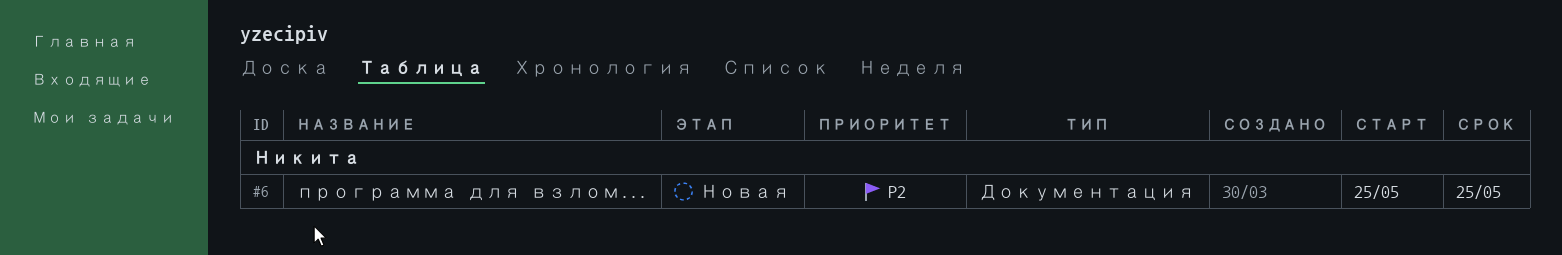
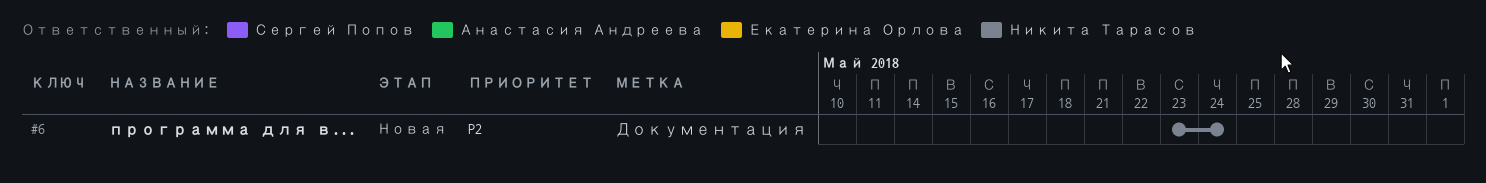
#6, start: May 25 -> May 23
#6, due: May 25 -> May 24

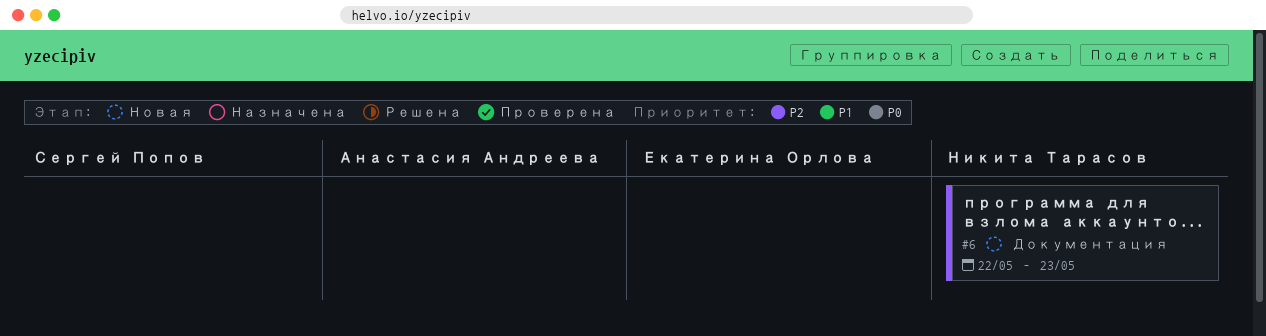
#6, start: May 23 -> May 22
#6, due: May 24 -> May 23

